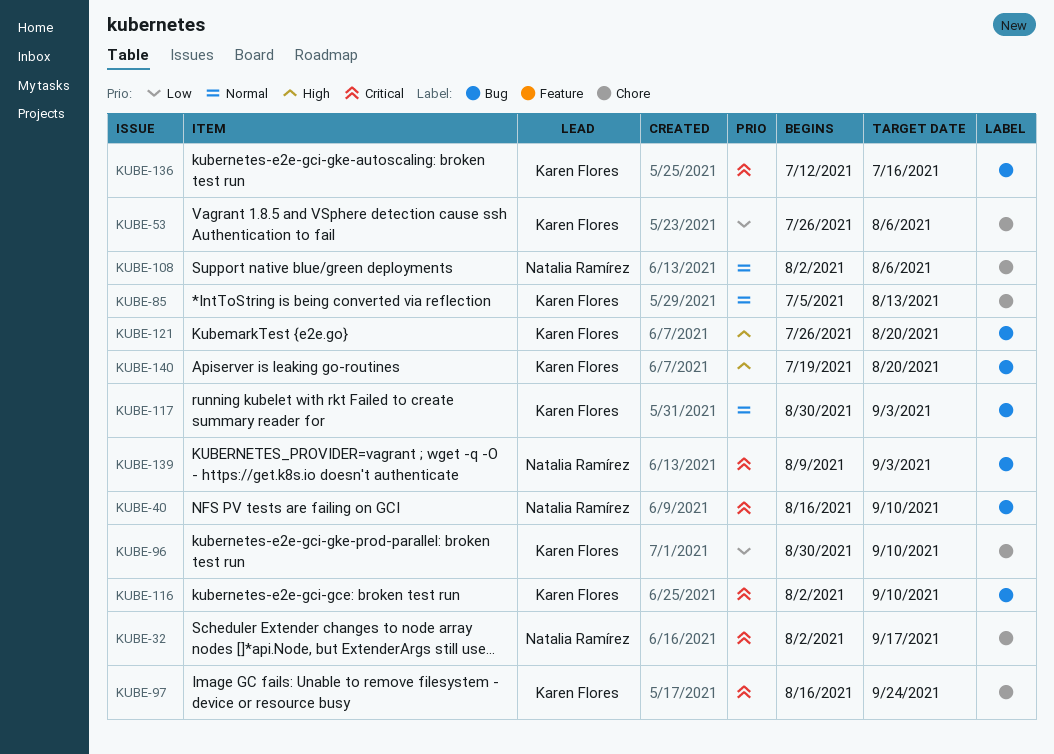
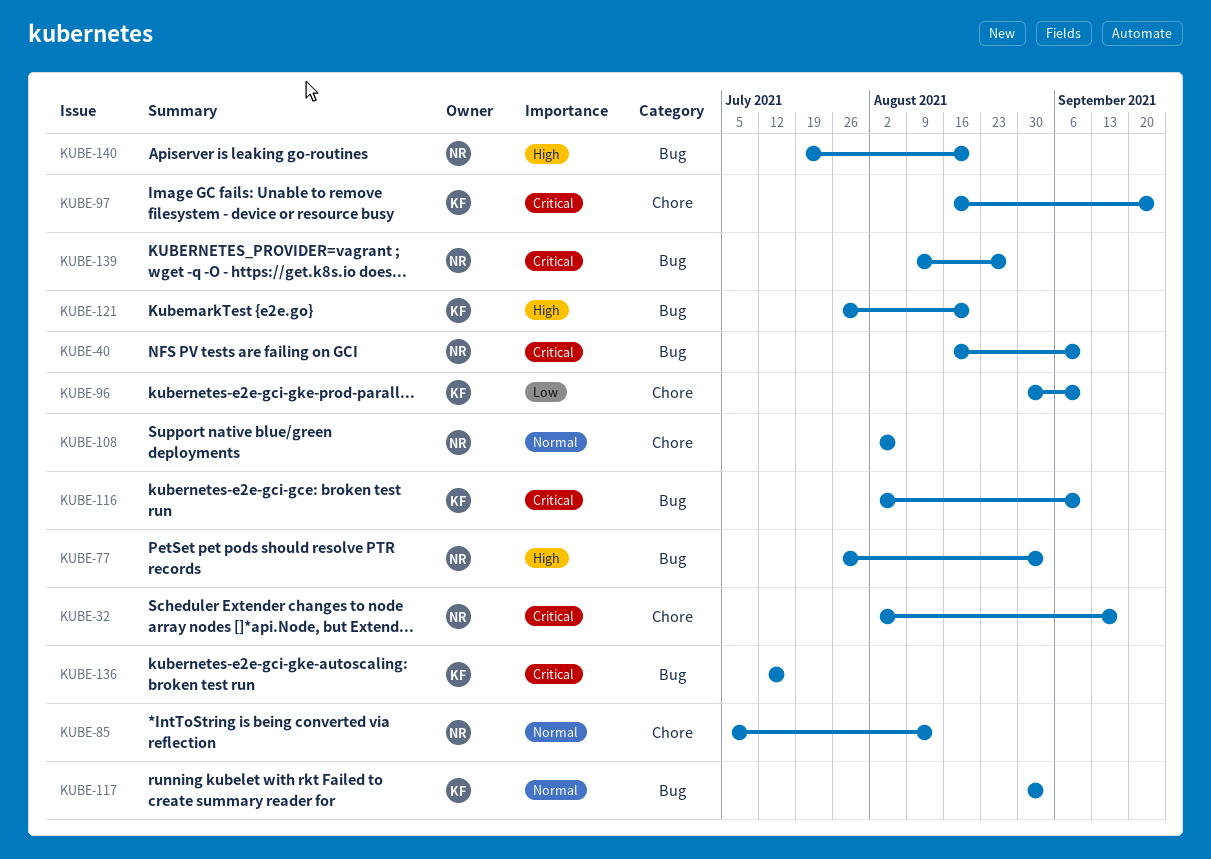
KUBE-53: present -> none
KUBE-77: none -> present
KUBE-85, owner: Karen Flores -> Natalia Ramírez
KUBE-139, due: Sep 3 -> Aug 27
KUBE-140, owner: Karen Flores -> Natalia Ramírez

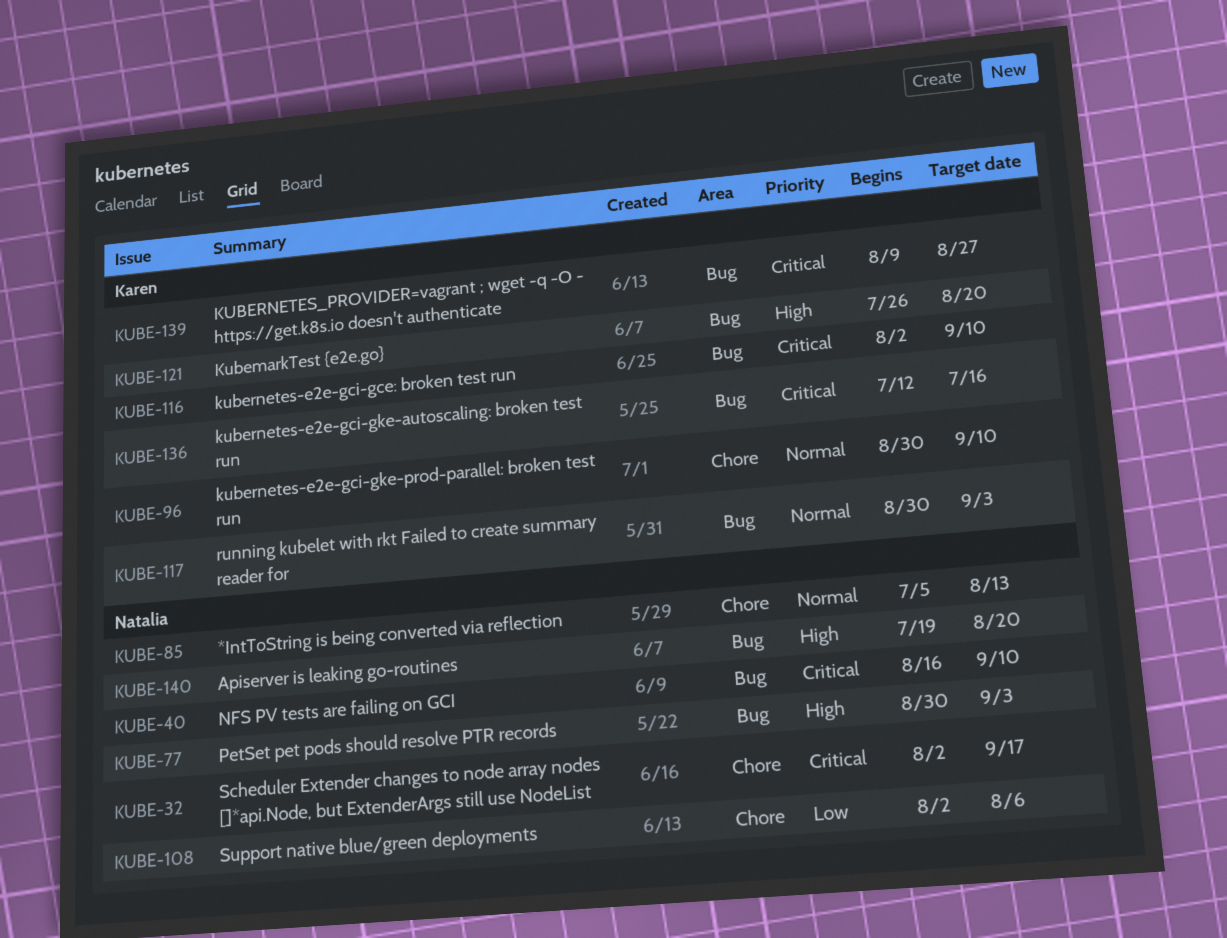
KUBE-77, start: Jul 26 -> Aug 30
KUBE-96, priority: Low -> Normal
KUBE-97: present -> none
KUBE-108, priority: Normal -> Low
KUBE-139, owner: Natalia -> Karen

